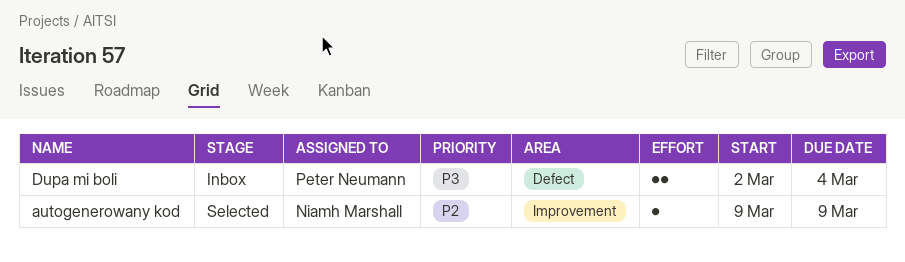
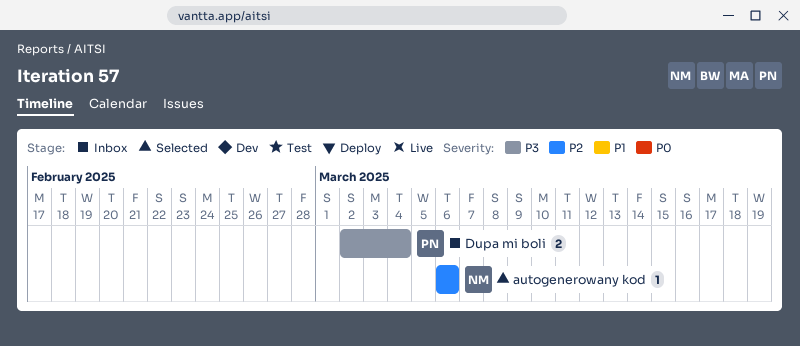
autogenerowany kod, start: Mar 9 -> Mar 6
autogenerowany kod, due: Mar 9 -> Mar 6

